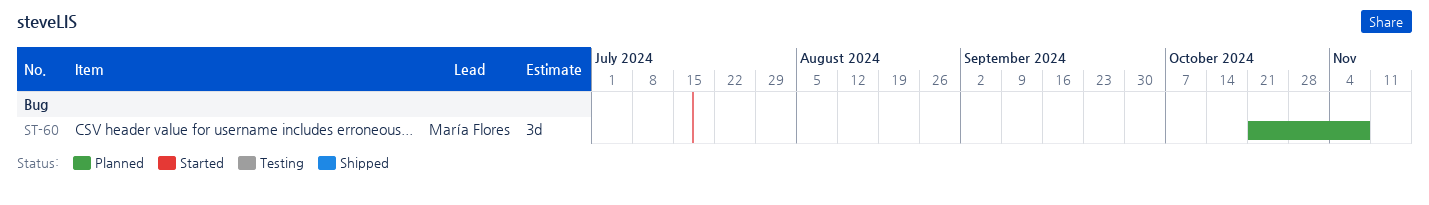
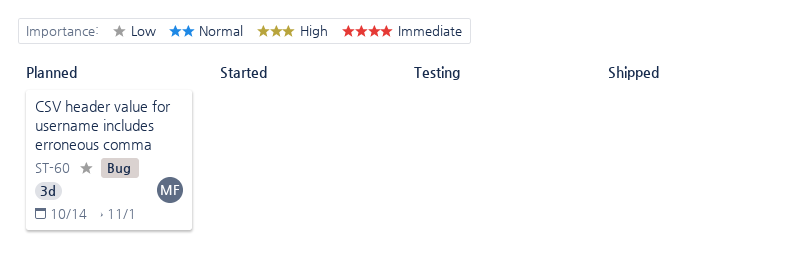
ST-60, start: Oct 21 -> Oct 14
ST-60, due: Nov 8 -> Nov 1

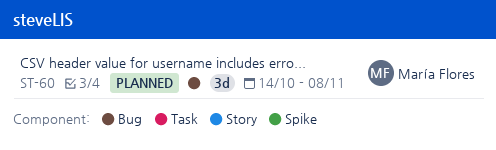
ST-60, due: Nov 1 -> Nov 8

